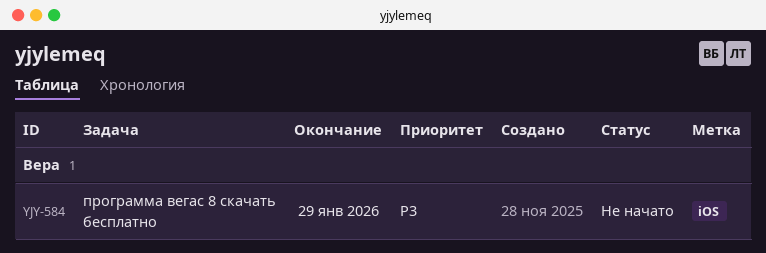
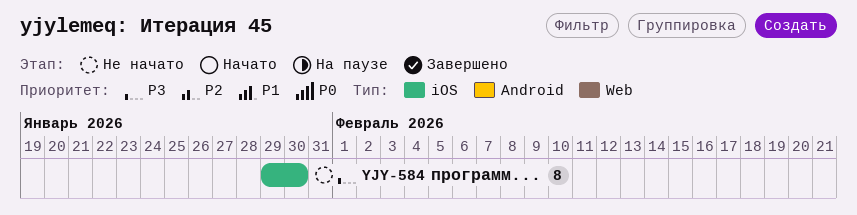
YJY-584, due: Jan 29 -> Jan 30

